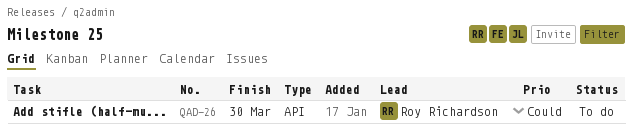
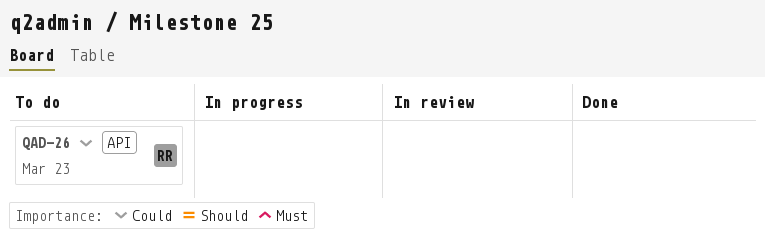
QAD-26, due: Mar 30 -> Mar 23

